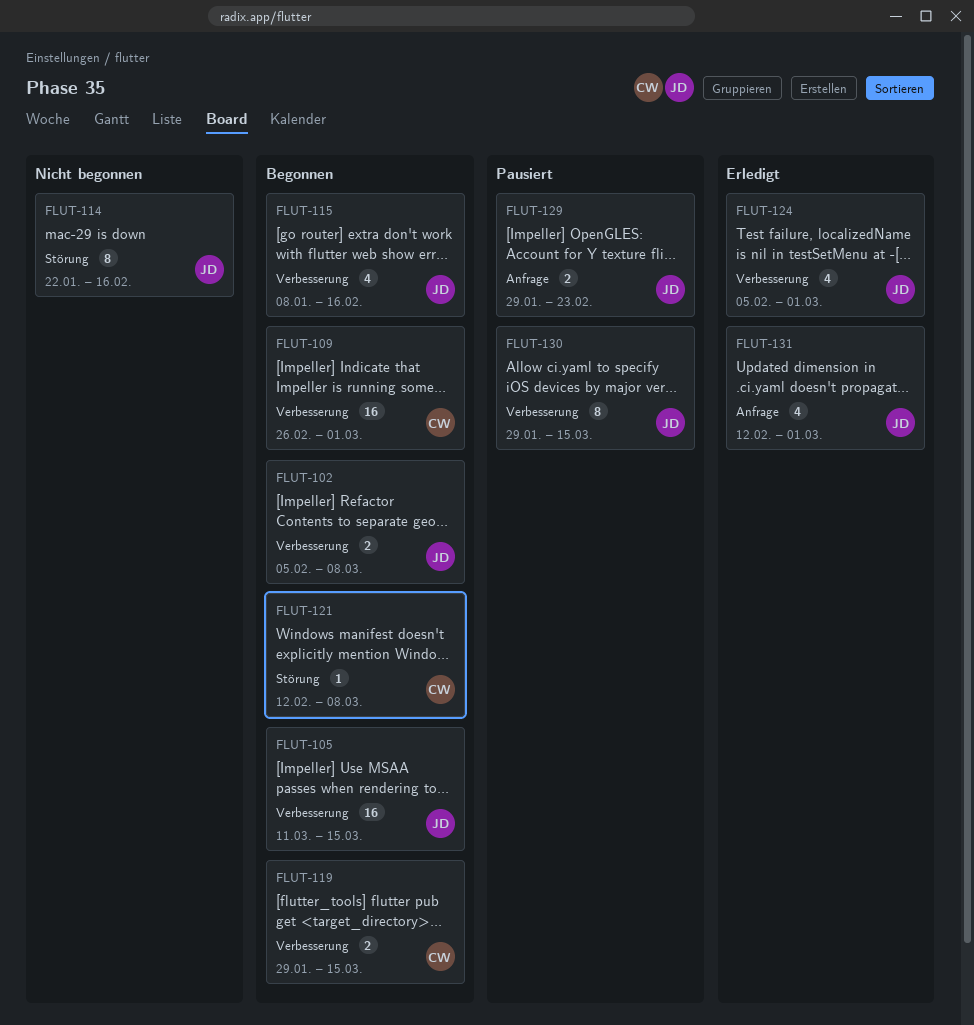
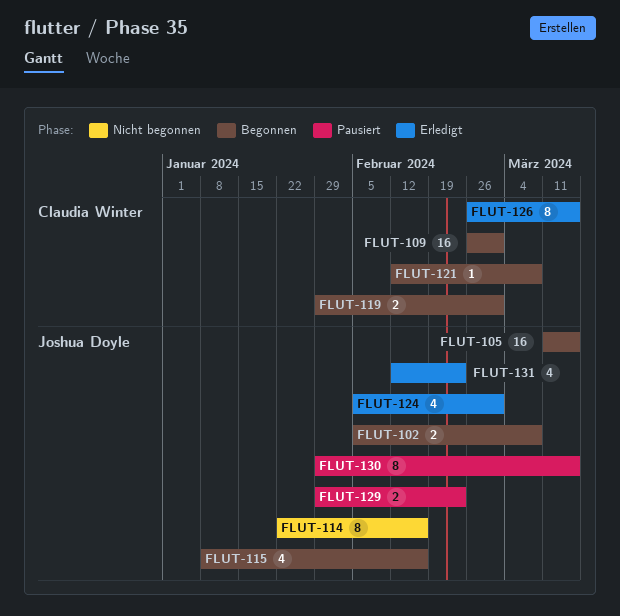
FLUT-119, due: Mar 15 -> Mar 1
FLUT-126: none -> present
FLUT-131, due: Mar 1 -> Feb 23

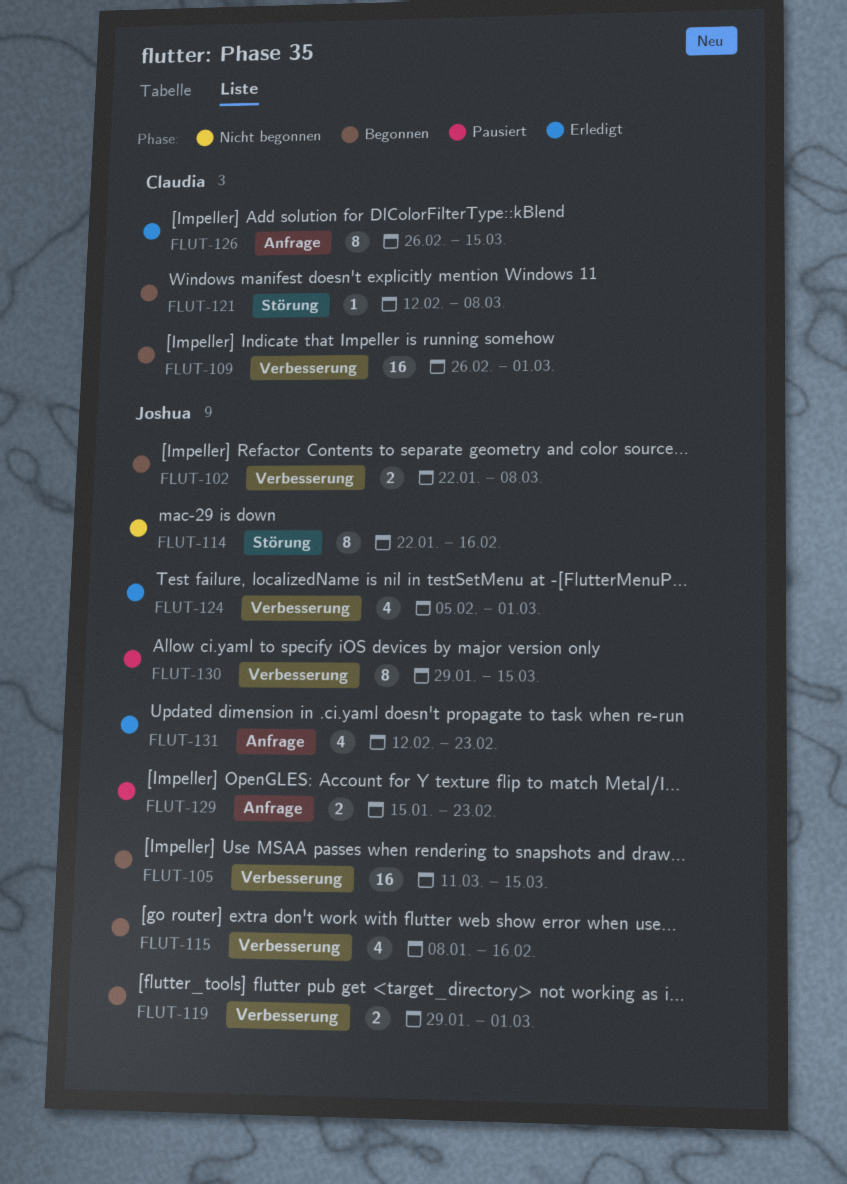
FLUT-102, start: Feb 5 -> Jan 22
FLUT-119, owner: Claudia Winter -> Joshua Doyle
FLUT-129, start: Jan 29 -> Jan 15

